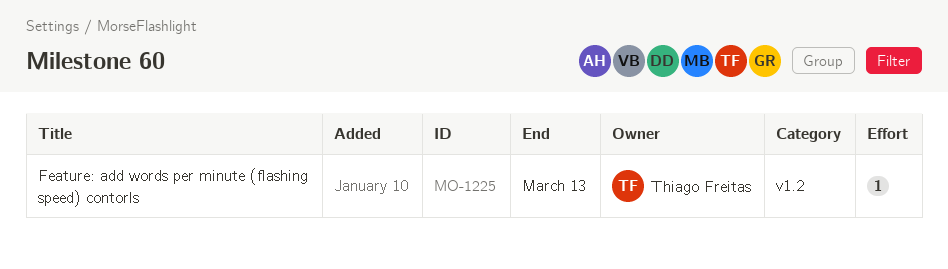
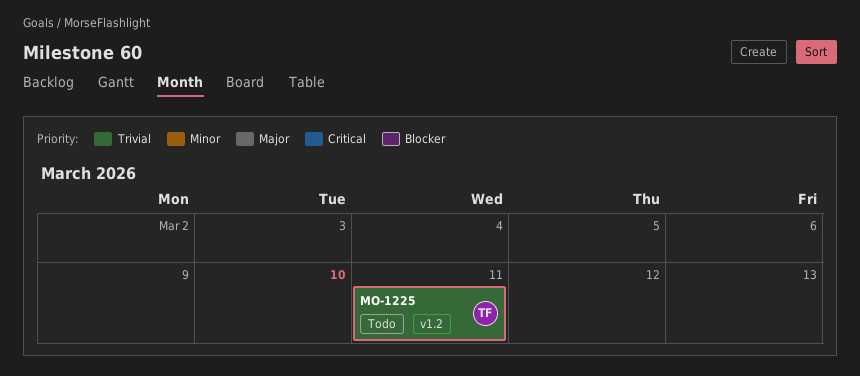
MO-1225, due: Mar 13 -> Mar 11

